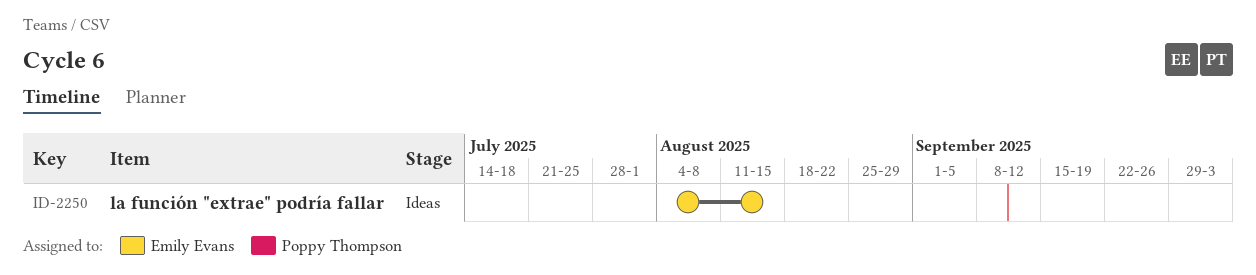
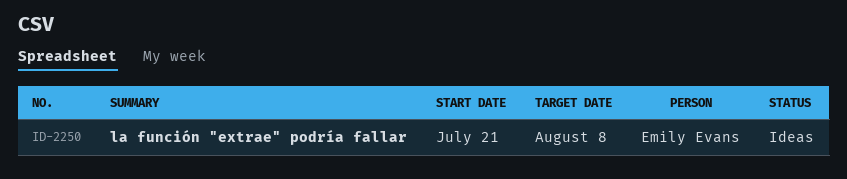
ID-2250, start: Aug 4 -> Jul 21
ID-2250, due: Aug 15 -> Aug 8

